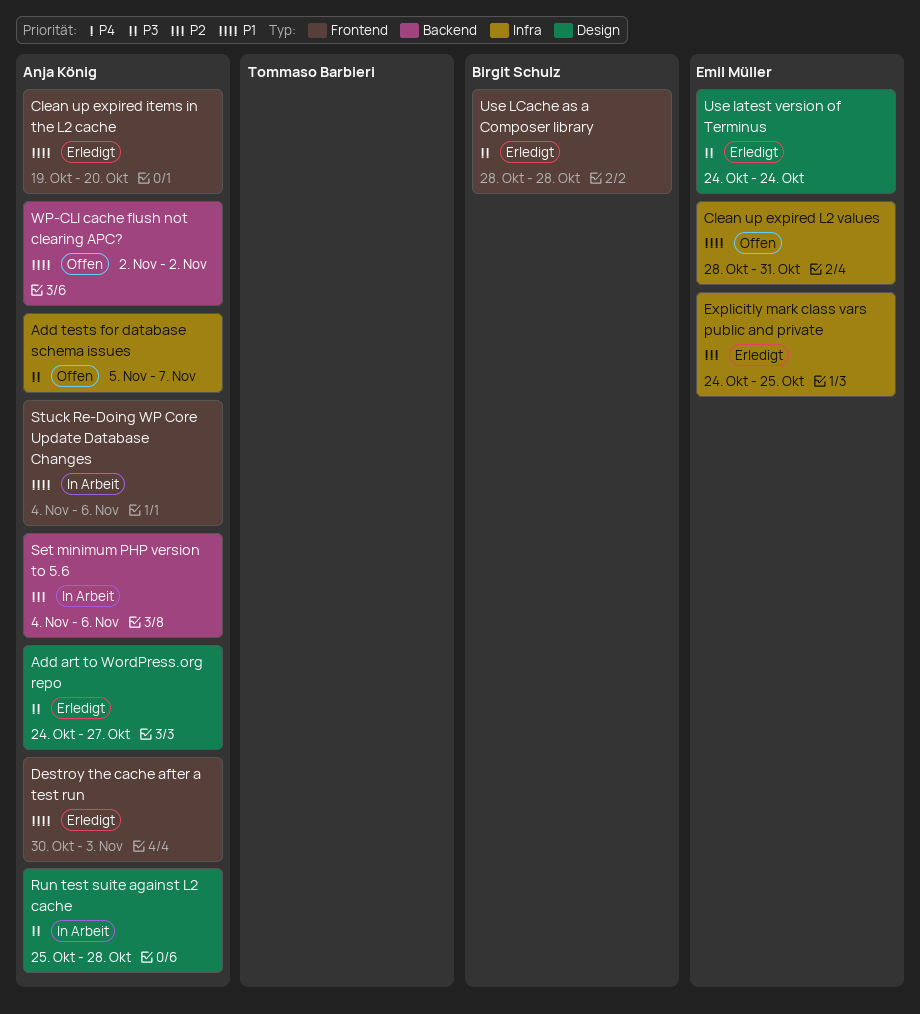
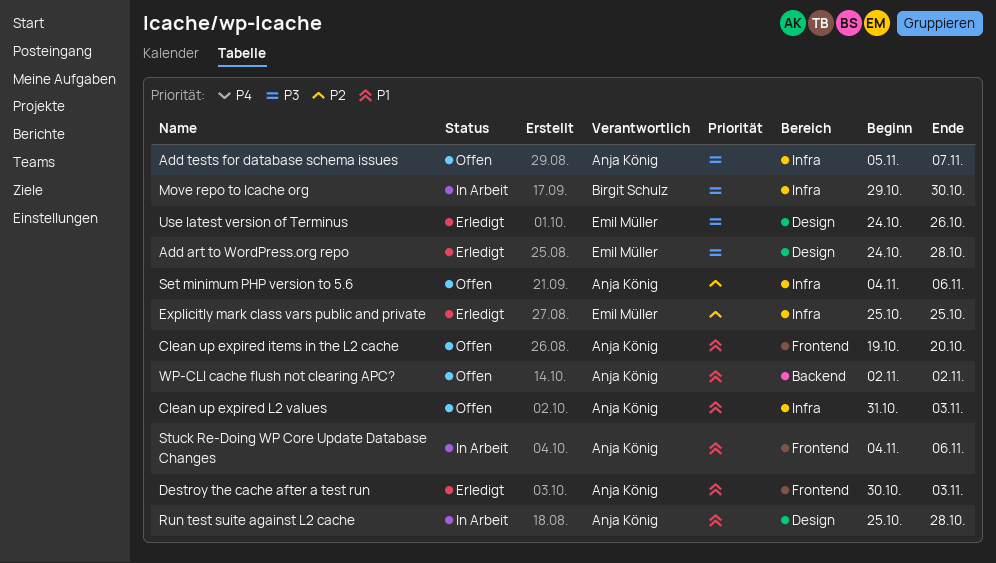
Add art to WordPress.org repo, owner: Anja König -> Emil Müller
Add art to WordPress.org repo, due: Oct 27 -> Oct 28
Clean up expired items in the L2 cache, status: Erledigt -> Offen
Clean up expired L2 values, owner: Emil Müller -> Anja König
Clean up expired L2 values, start: Oct 28 -> Oct 31
Clean up expired L2 values, due: Oct 31 -> Nov 3
Explicitly mark class vars public and private, start: Oct 24 -> Oct 25
Move repo to lcache org: none -> present
Run test suite against L2 cache, priority: P3 -> P1
Set minimum PHP version to 5.6, status: In Arbeit -> Offen
Set minimum PHP version to 5.6, label: Backend -> Infra
Use latest version of Terminus, due: Oct 24 -> Oct 26
Use LCache as a Composer library: present -> none

